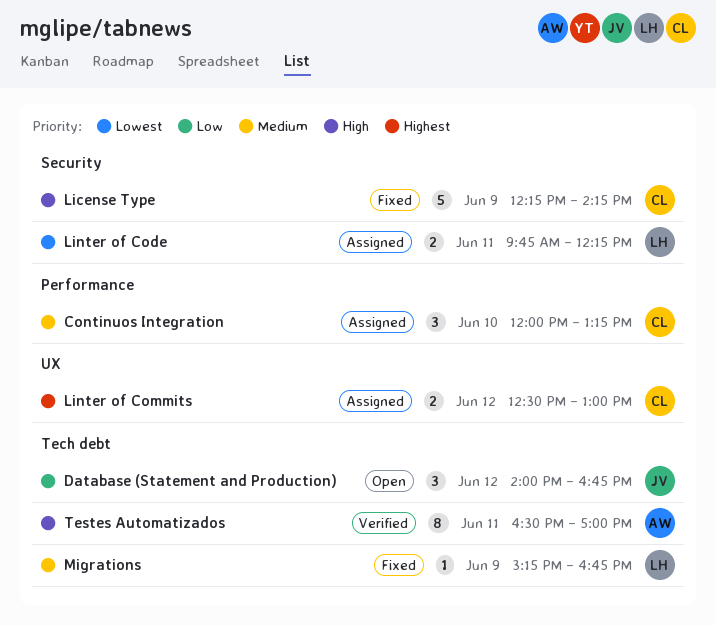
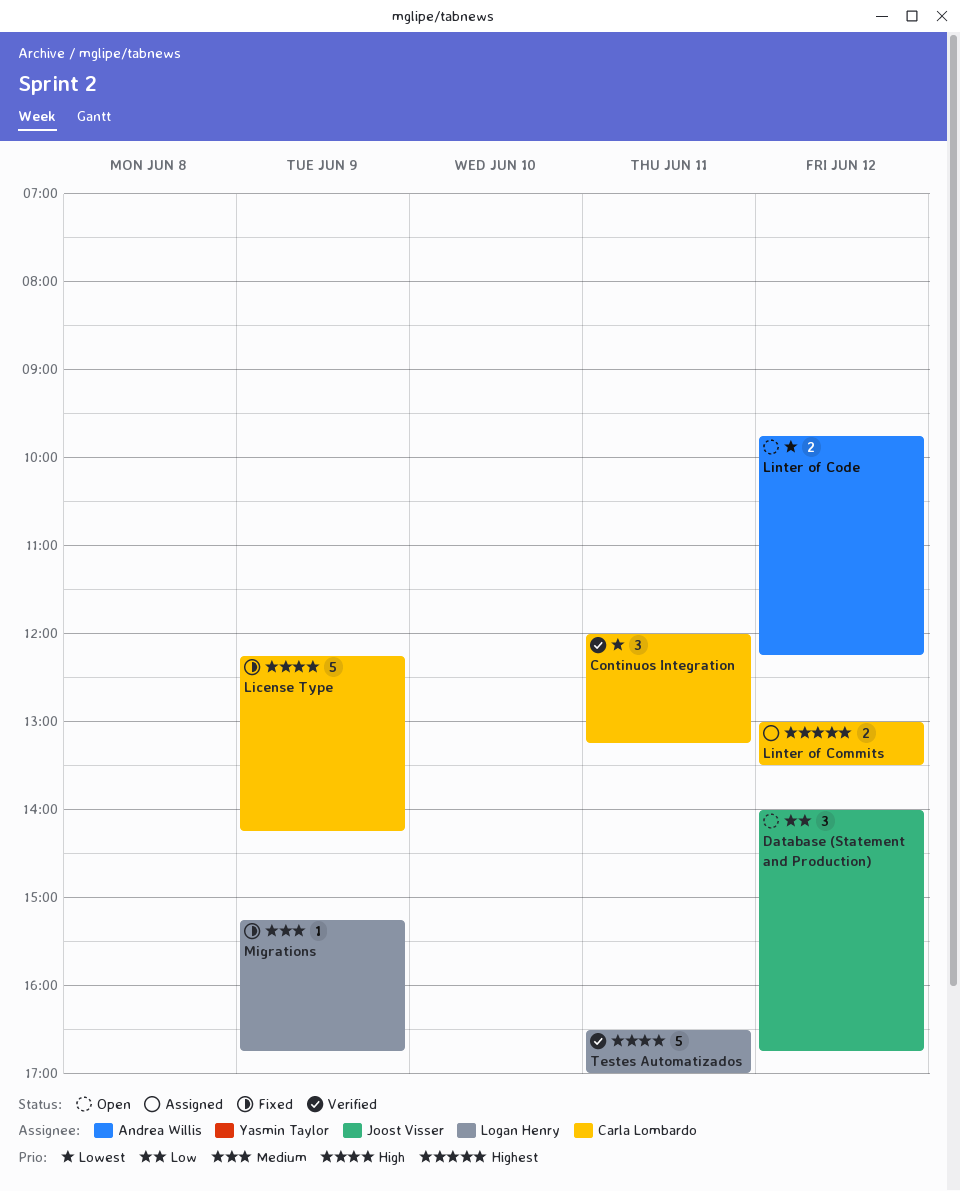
Continuos Integration, status: Assigned -> Verified
Continuos Integration, priority: Medium -> Lowest
Continuos Integration, day: Jun 10 -> Jun 11
Linter of Code, status: Assigned -> Open
Linter of Code, owner: Logan Henry -> Andrea Willis
Linter of Code, day: Jun 11 -> Jun 12
Linter of Commits, begins: 12:30 -> 13:00
Linter of Commits, ends: 13:00 -> 13:30
Testes Automatizados, owner: Andrea Willis -> Logan Henry
Testes Automatizados, estimate: 8 -> 5

